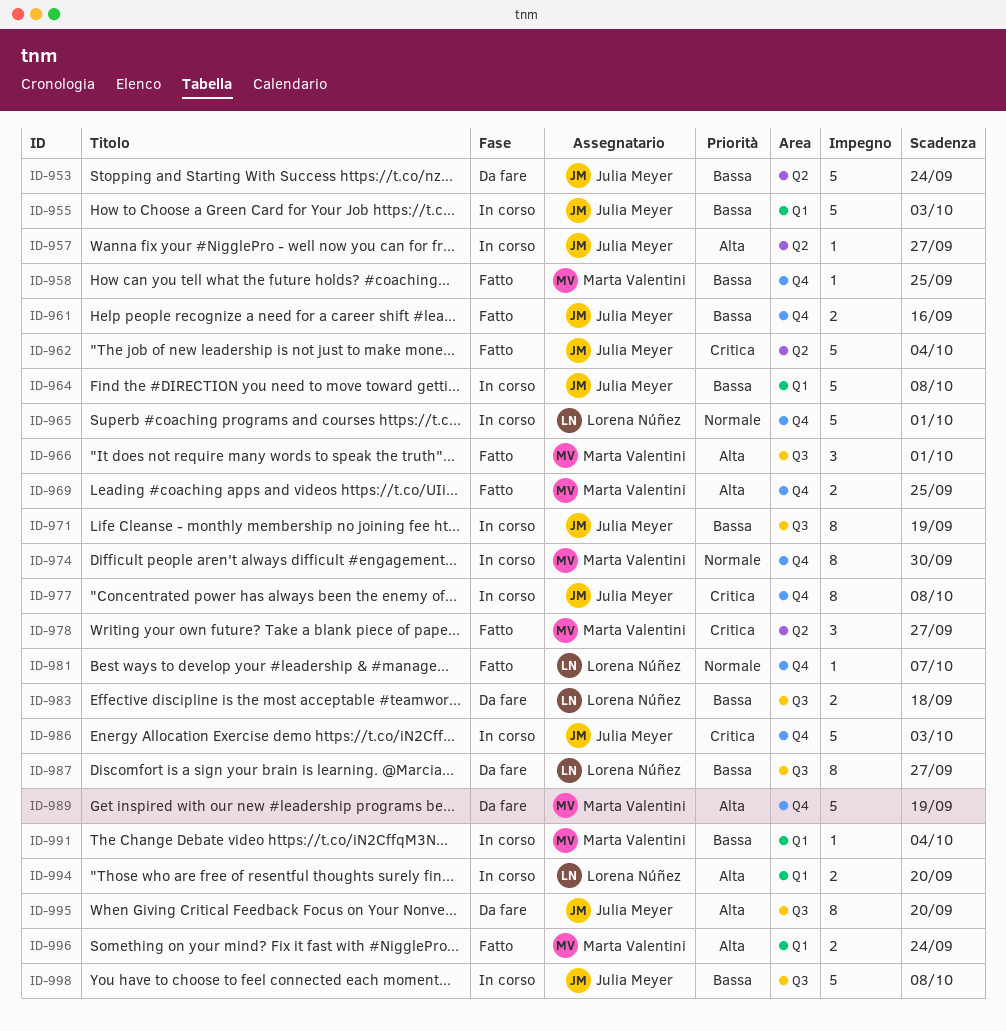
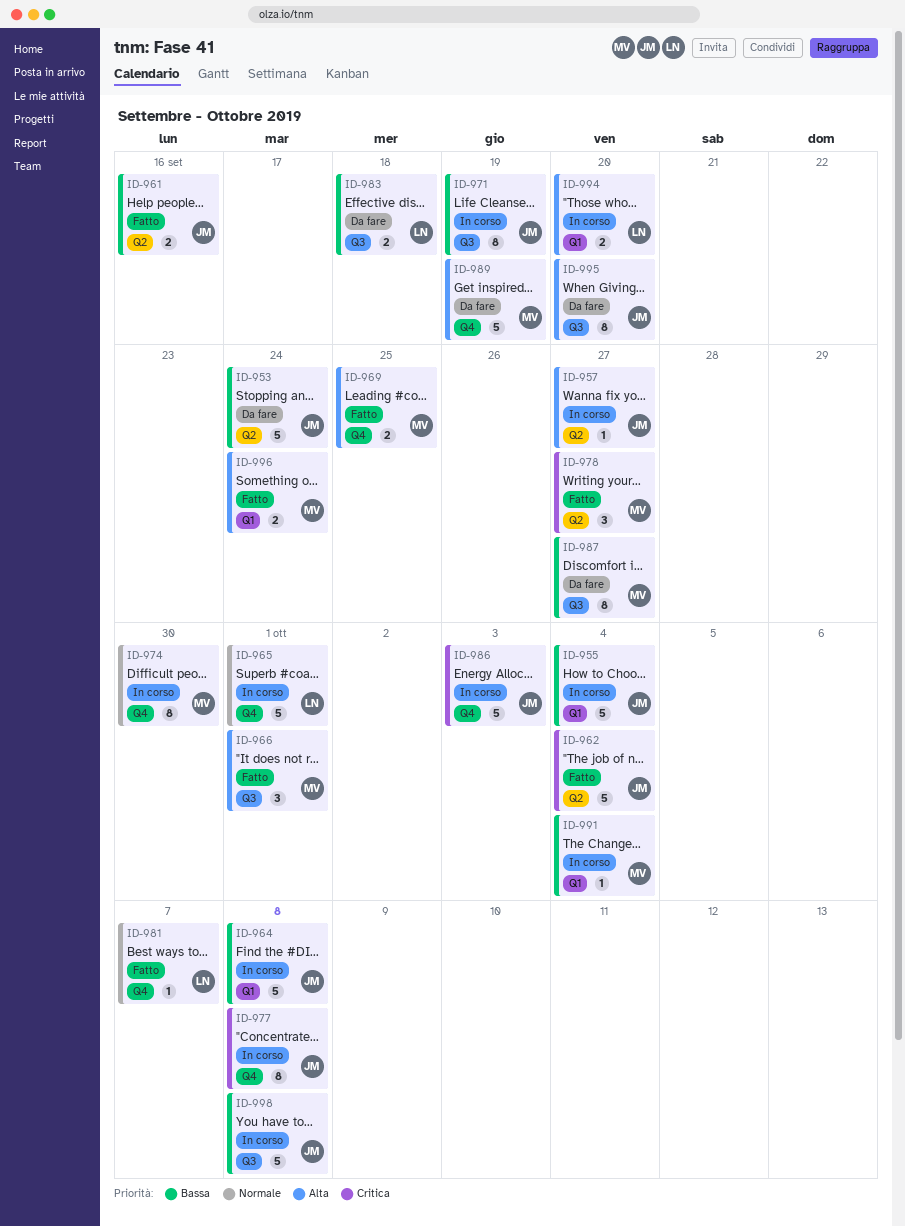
ID-955, due: Oct 3 -> Oct 4
ID-958: present -> none
ID-961, label: Q4 -> Q2
ID-987, owner: Lorena Núñez -> Marta Valentini

